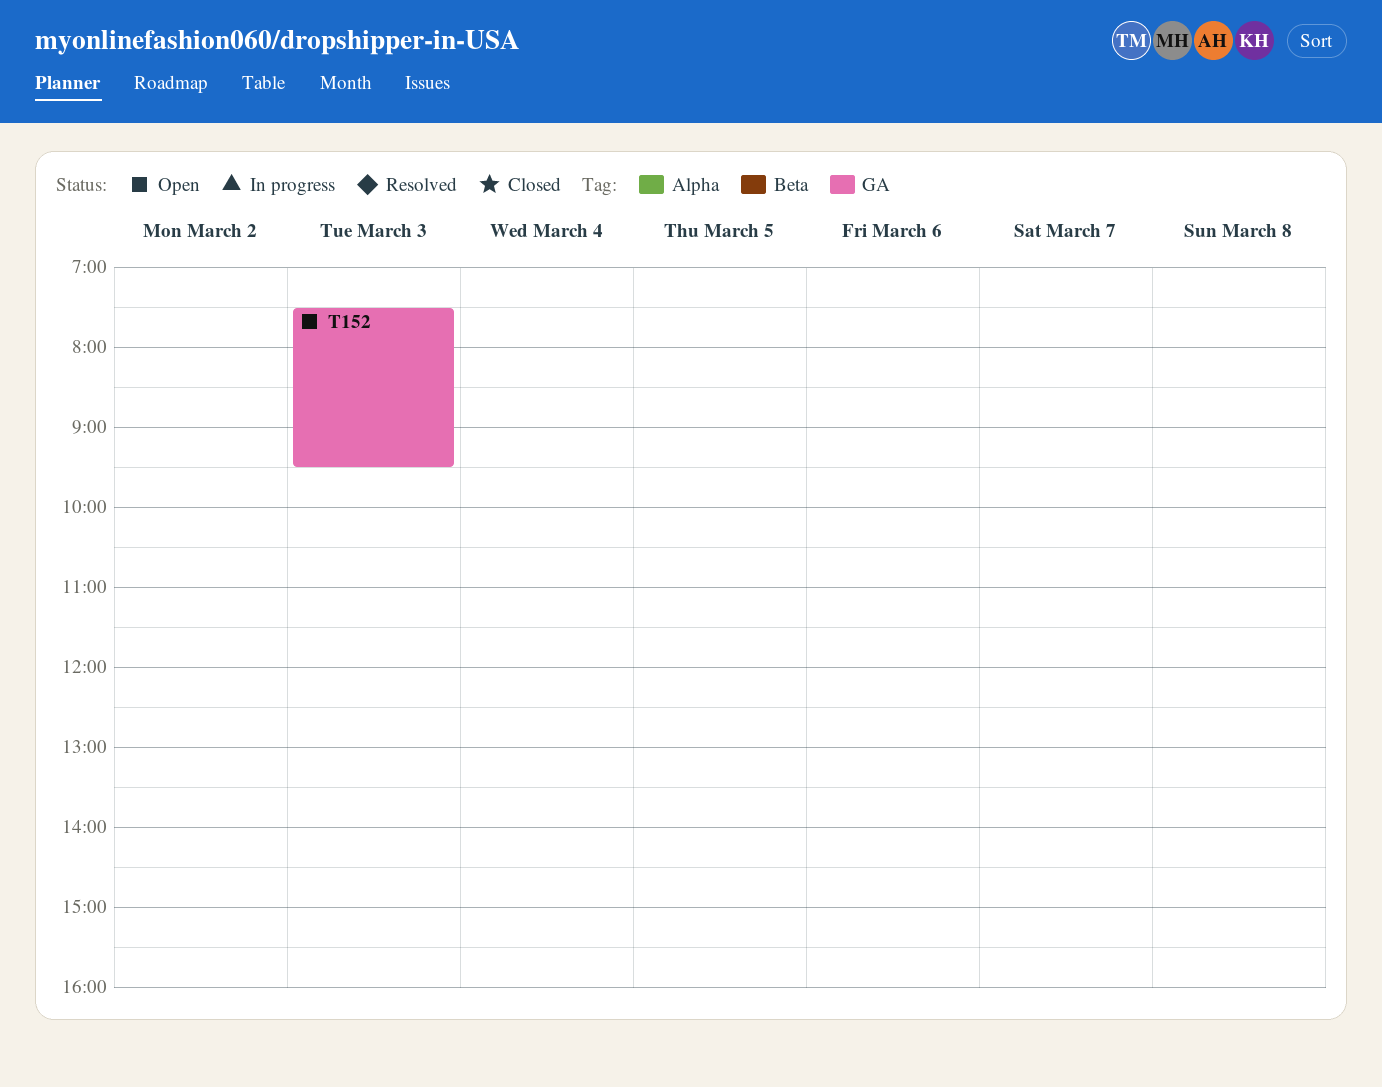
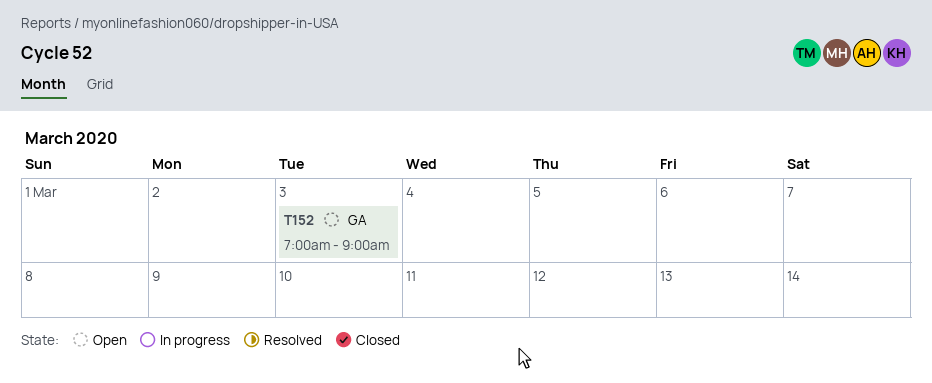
T152, begins: 07:30 -> 07:00
T152, ends: 09:30 -> 09:00

